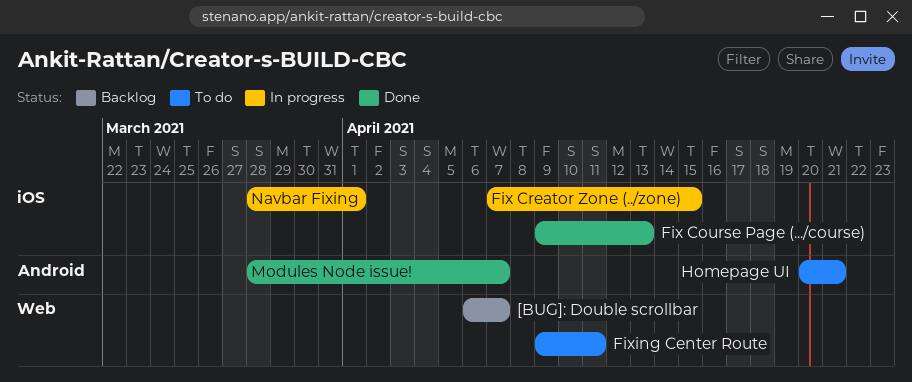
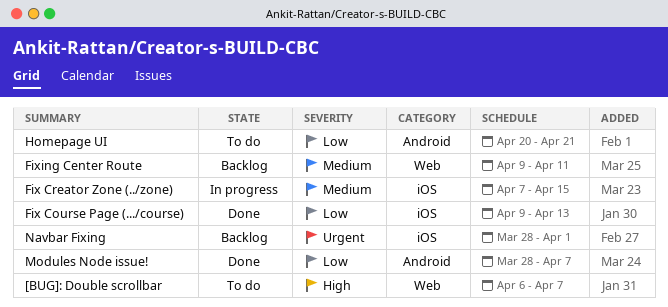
[BUG]: Double scrollbar, status: Backlog -> To do
Fixing Center Route, status: To do -> Backlog
Navbar Fixing, status: In progress -> Backlog

